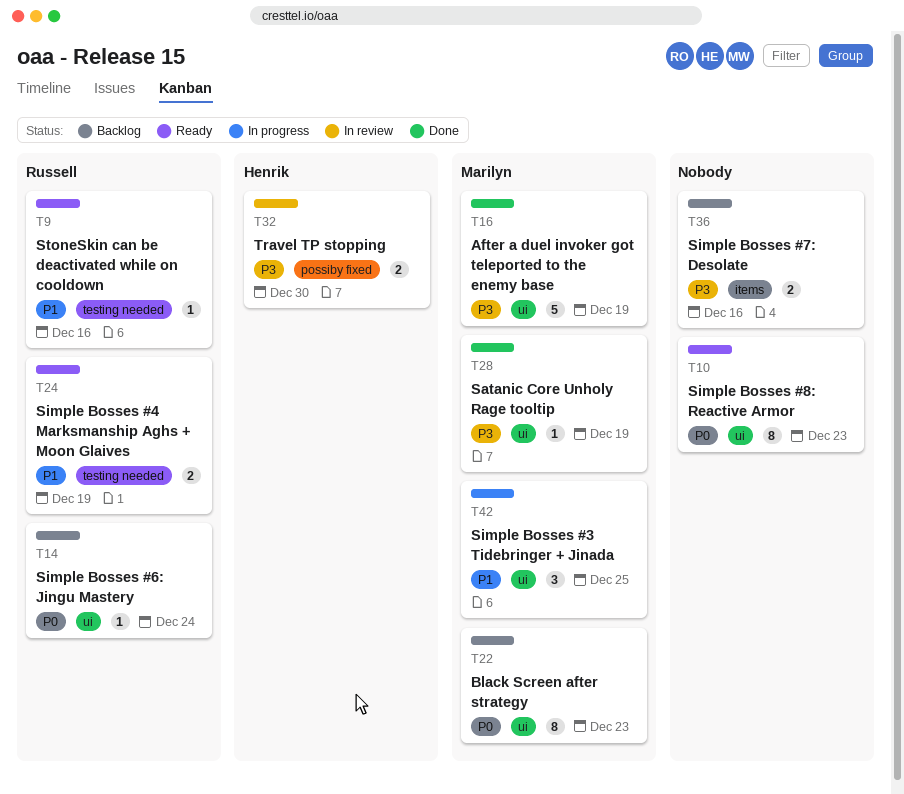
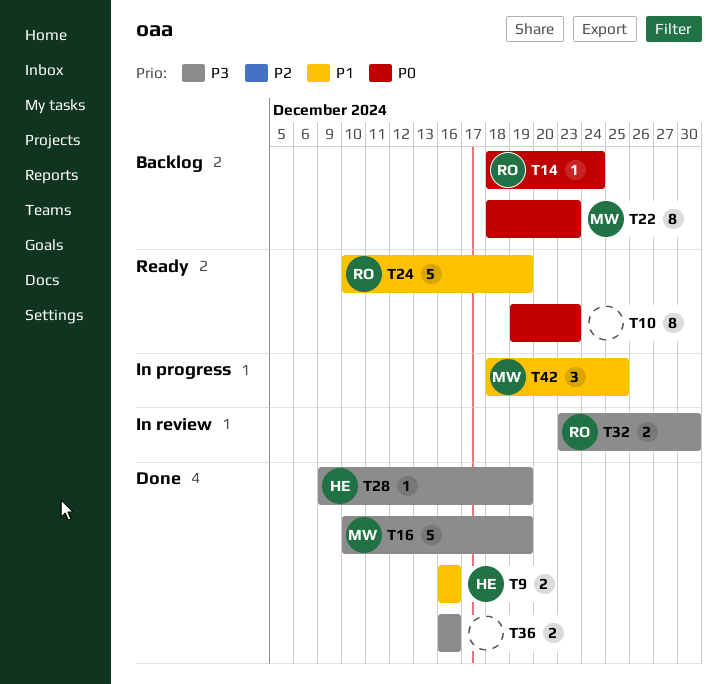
T9, status: Ready -> Done
T9, owner: Russell -> Henrik
T9, estimate: 1 -> 2
T24, estimate: 2 -> 5
T28, owner: Marilyn -> Henrik
T32, owner: Henrik -> Russell
T36, status: Backlog -> Done

